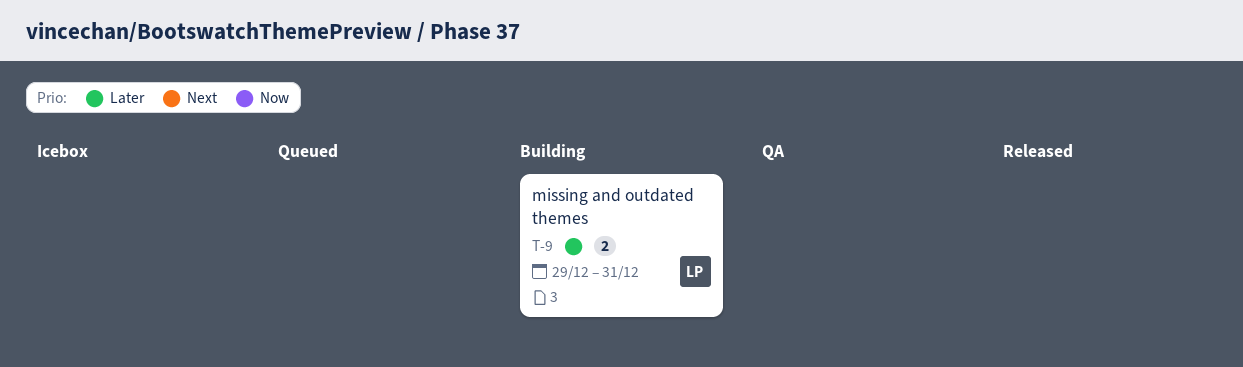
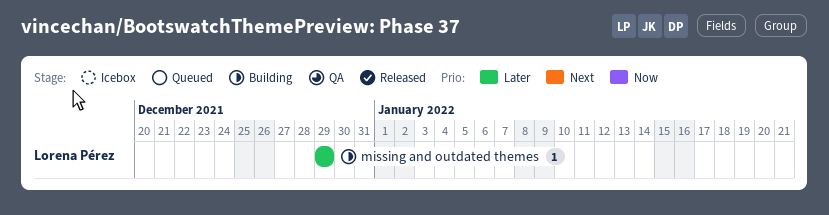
missing and outdated themes, estimate: 2 -> 1
missing and outdated themes, due: Dec 31 -> Dec 29

